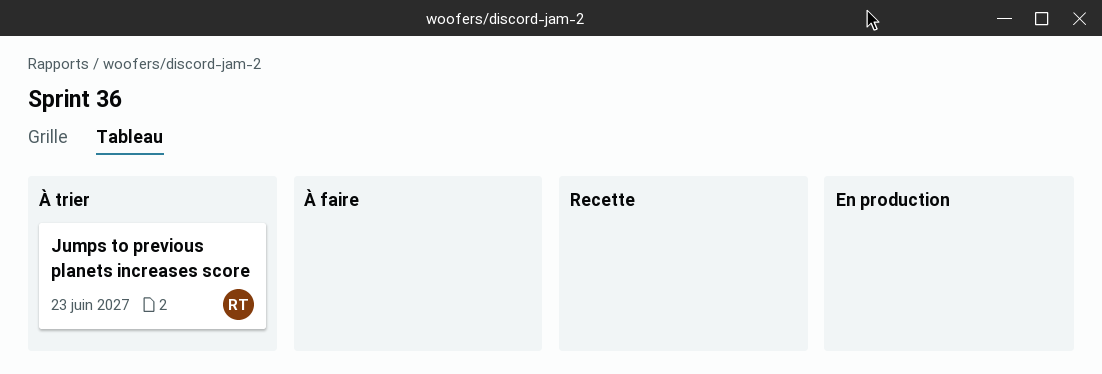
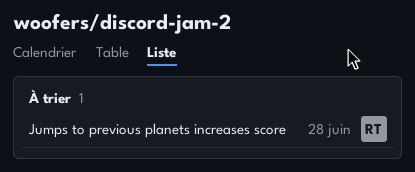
Jumps to previous planets increases score, due: Jun 23 -> Jun 28

